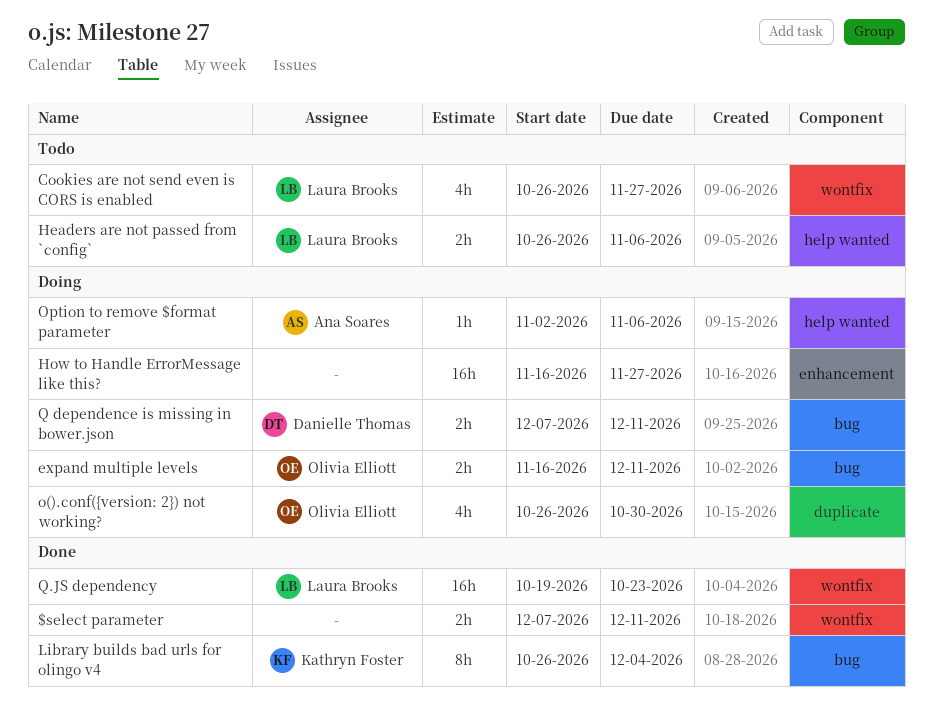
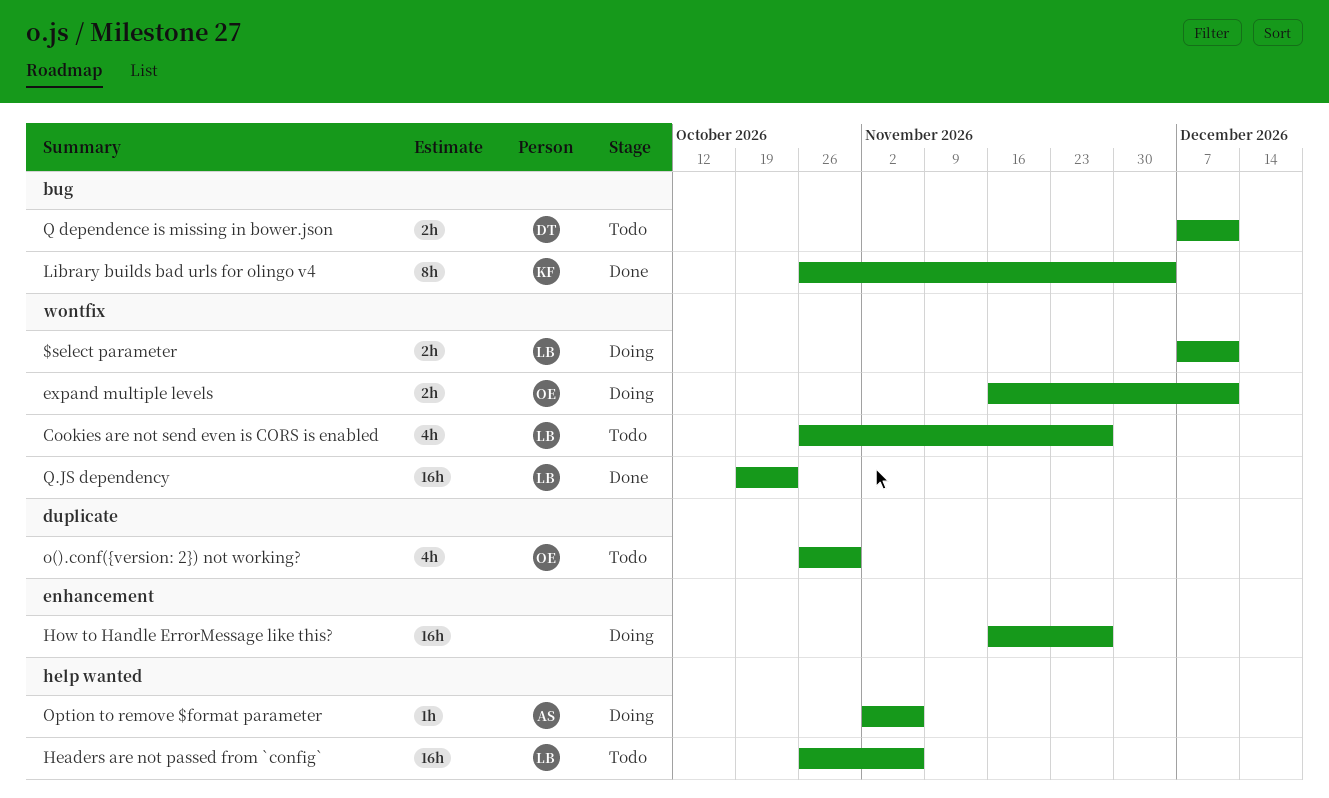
$select parameter, status: Done -> Doing
$select parameter, owner: none -> Laura Brooks
expand multiple levels, label: bug -> wontfix
Headers are not passed from `config`, estimate: 2h -> 16h
o().conf({version: 2}) not working?, status: Doing -> Todo
Q dependence is missing in bower.json, status: Doing -> Todo

